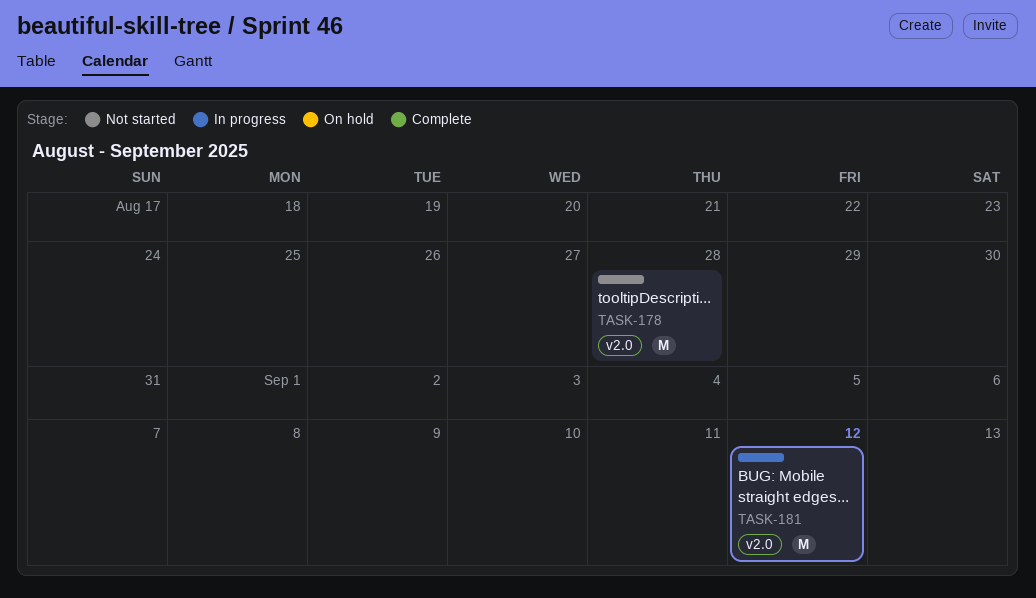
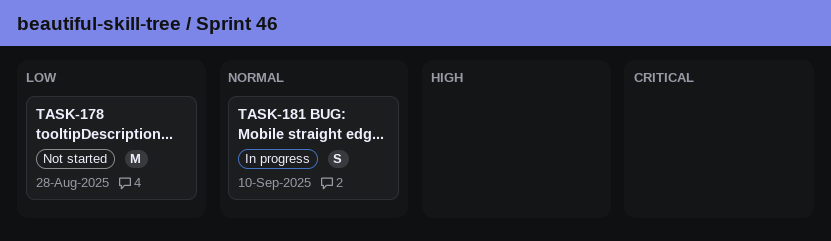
TASK-181, estimate: M -> S
TASK-181, due: Sep 12 -> Sep 10

